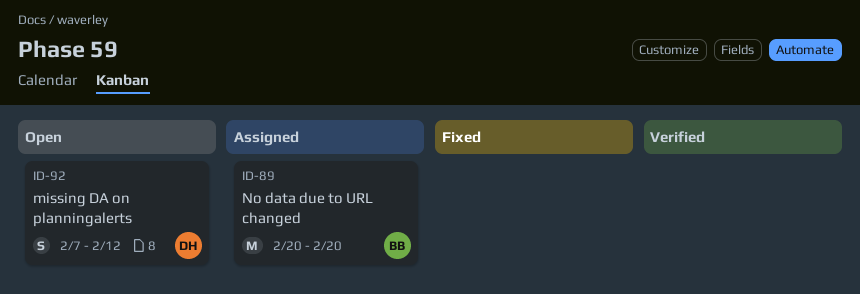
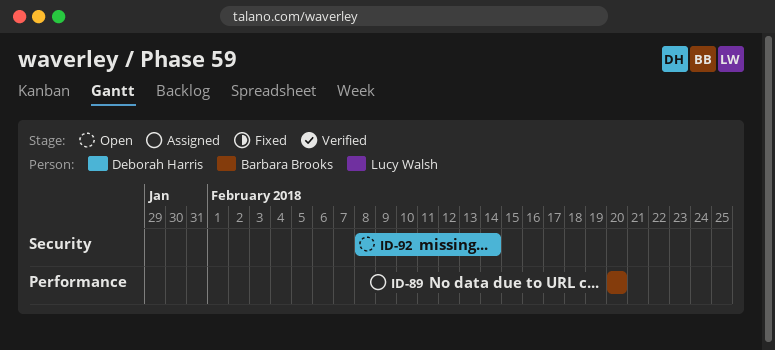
ID-92, start: Feb 7 -> Feb 8
ID-92, due: Feb 12 -> Feb 14

